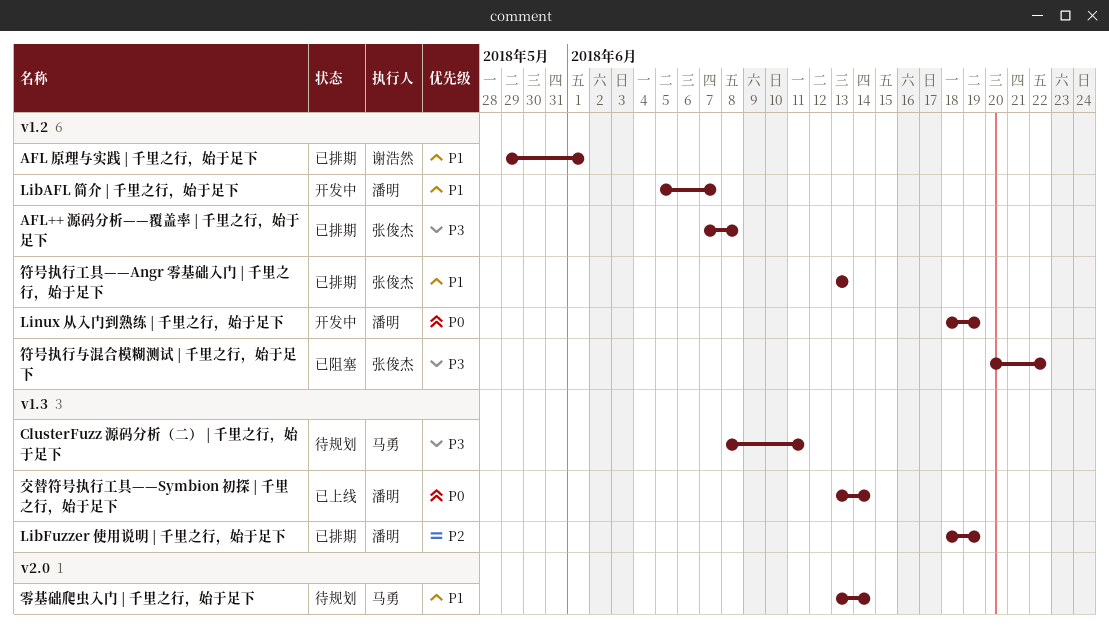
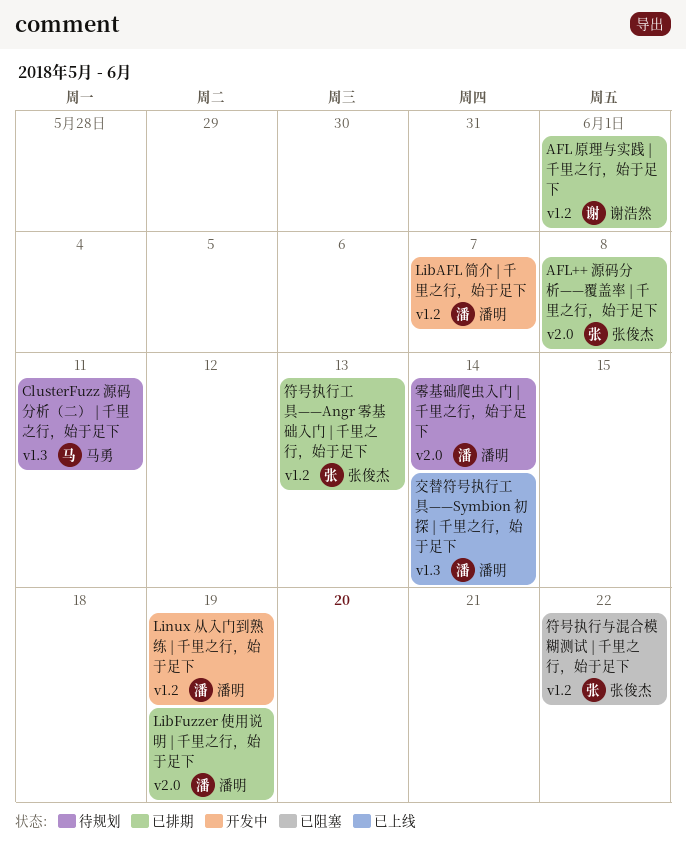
AFL++ 源码分析——覆盖率 | 千里之行，始于足下, label: v1.2 -> v2.0
LibFuzzer 使用说明 | 千里之行，始于足下, label: v1.3 -> v2.0
零基础爬虫入门 | 千里之行，始于足下, owner: 马勇 -> 潘明

